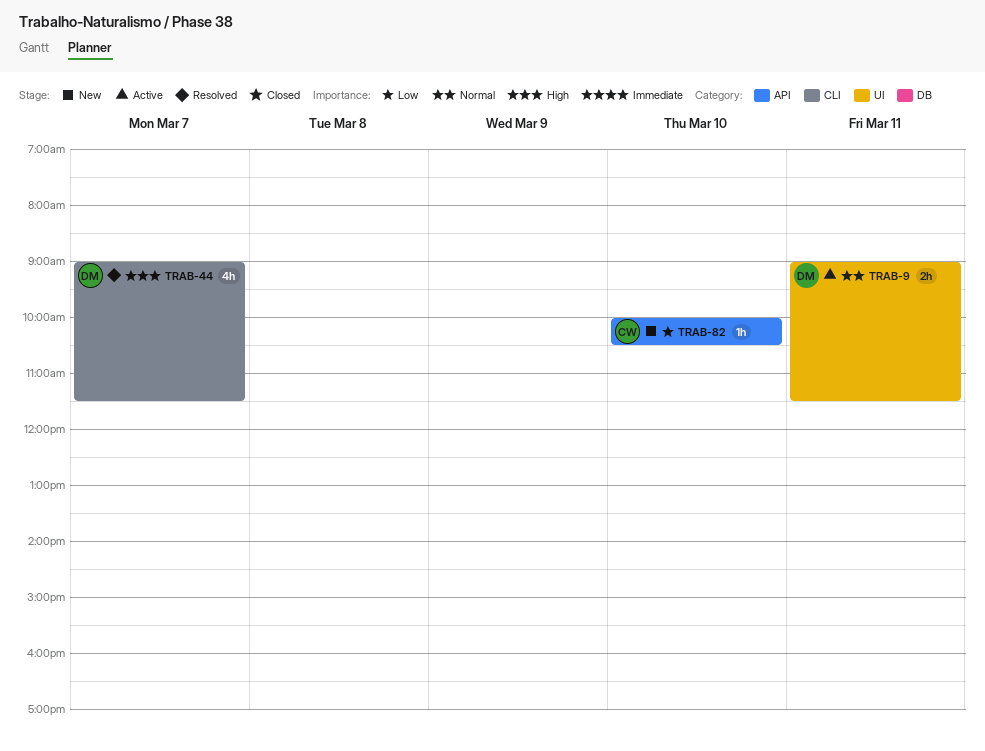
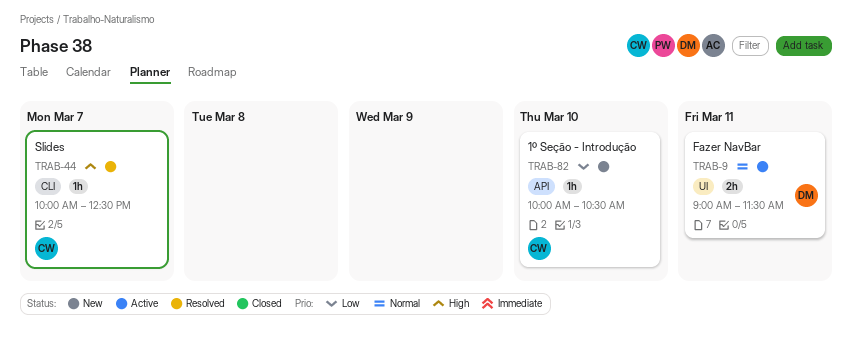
TRAB-44, owner: DM -> CW
TRAB-44, estimate: 4h -> 1h
TRAB-44, begins: 09:00 -> 10:00
TRAB-44, ends: 11:30 -> 12:30

